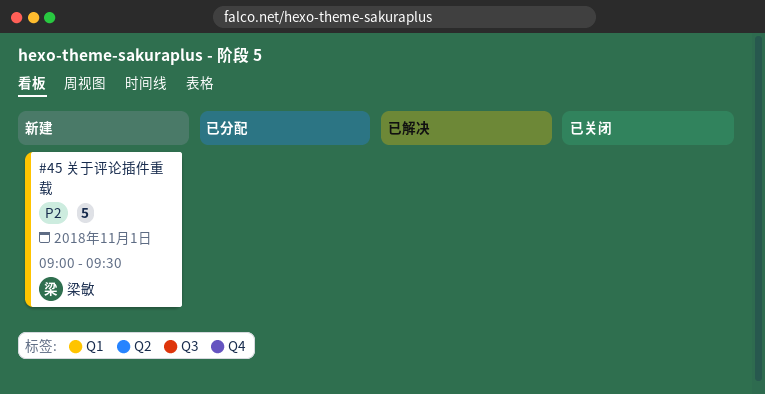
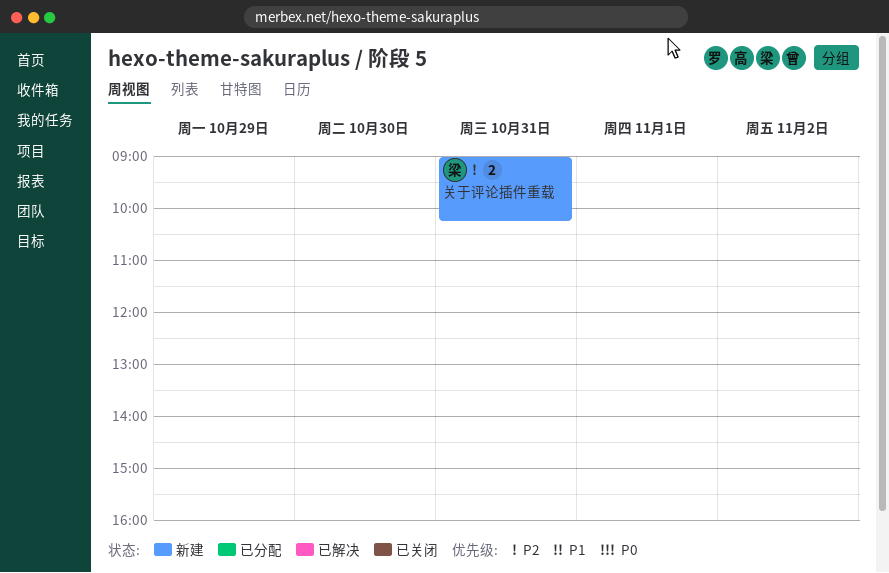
关于评论插件重载, estimate: 5 -> 2
关于评论插件重载, day: Nov 1 -> Oct 31
关于评论插件重载, ends: 09:30 -> 10:15

